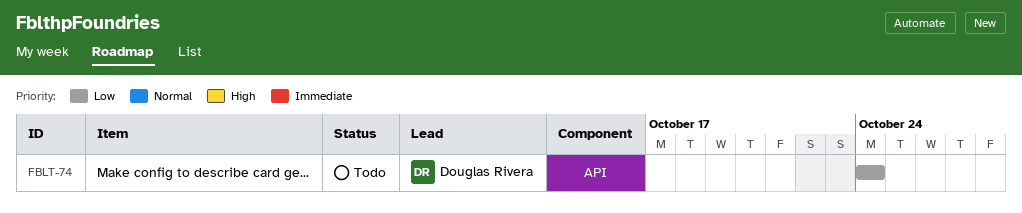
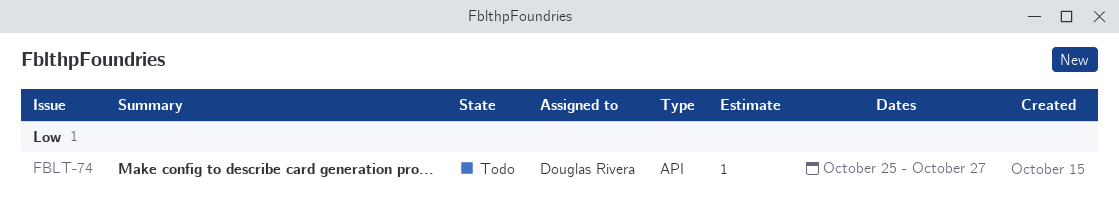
FBLT-74, start: Oct 24 -> Oct 25
FBLT-74, due: Oct 24 -> Oct 27

